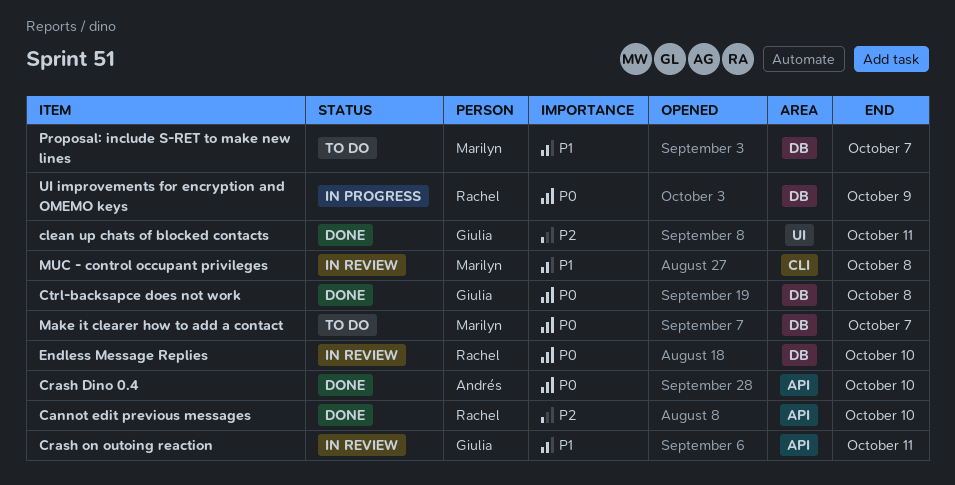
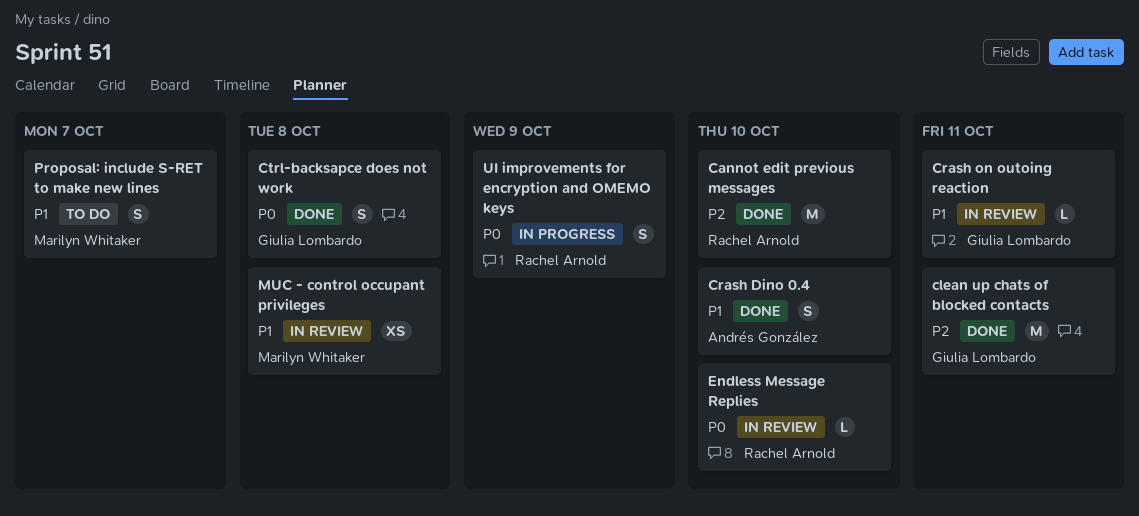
Crash Dino 0.4, priority: P0 -> P1
Make it clearer how to add a contact: present -> none

